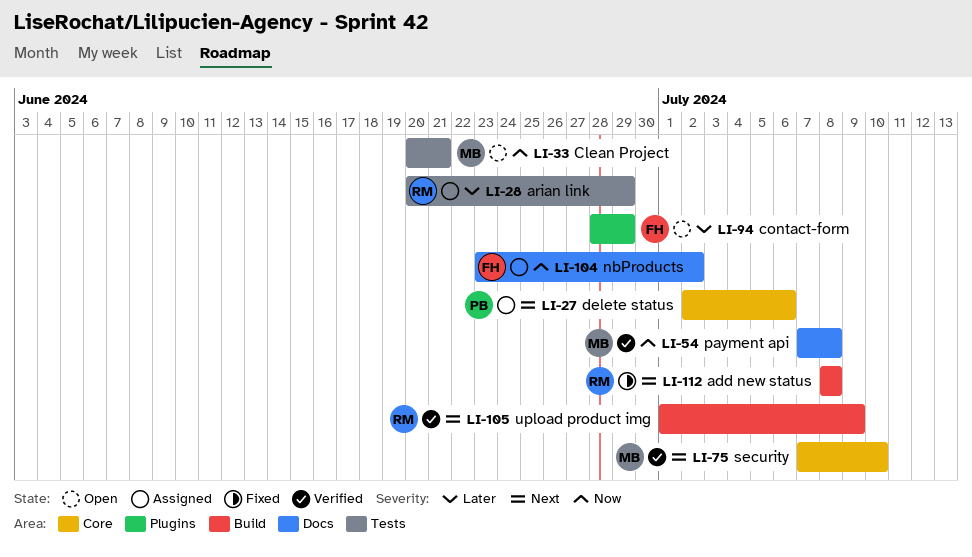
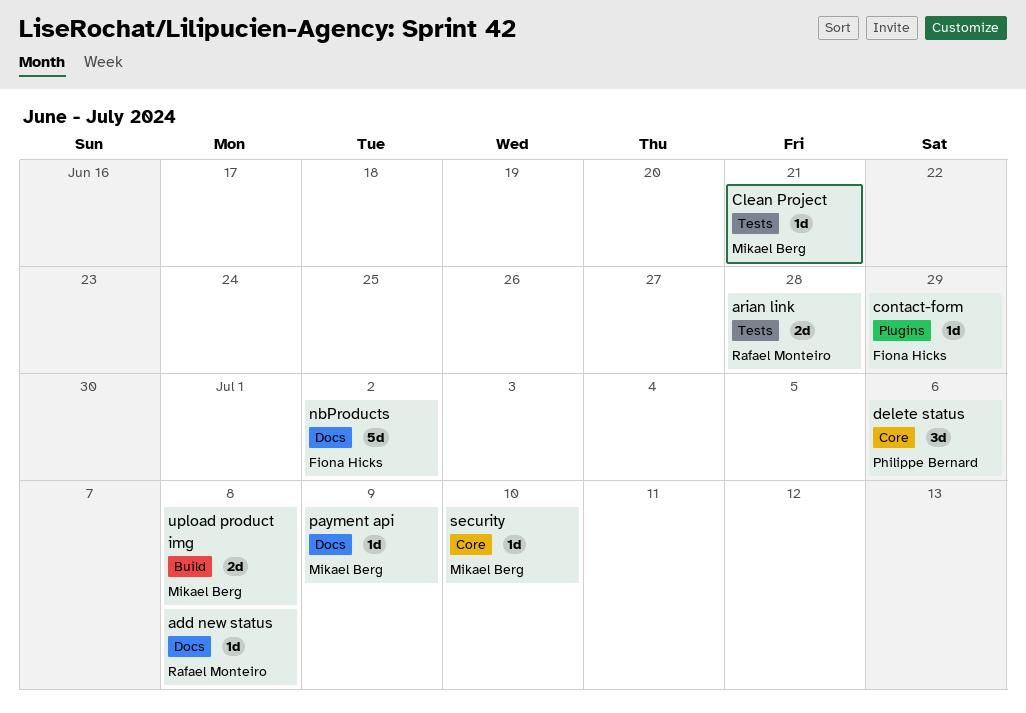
add new status, label: Build -> Docs
arian link, due: Jun 29 -> Jun 28
payment api, due: Jul 8 -> Jul 9
upload product img, owner: Rafael Monteiro -> Mikael Berg
upload product img, due: Jul 9 -> Jul 8

